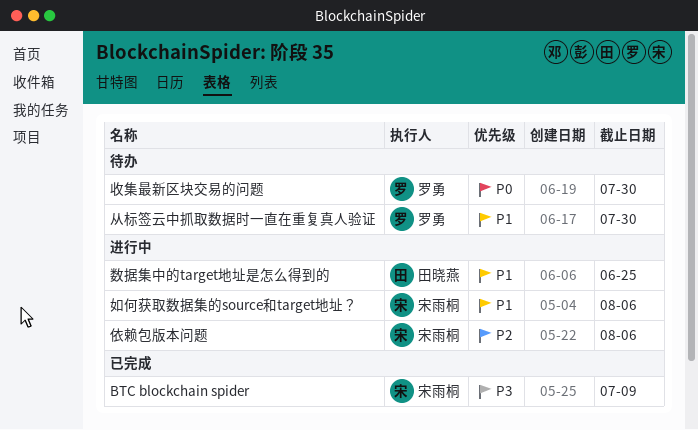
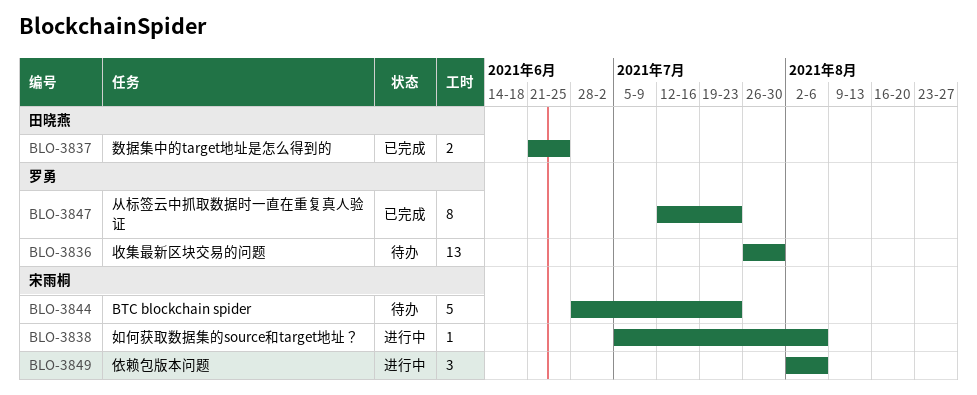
BTC blockchain spider, status: 已完成 -> 待办
BTC blockchain spider, due: Jul 9 -> Jul 23
从标签云中抓取数据时一直在重复真人验证, status: 待办 -> 已完成
从标签云中抓取数据时一直在重复真人验证, due: Jul 30 -> Jul 23
数据集中的target地址是怎么得到的, status: 进行中 -> 已完成

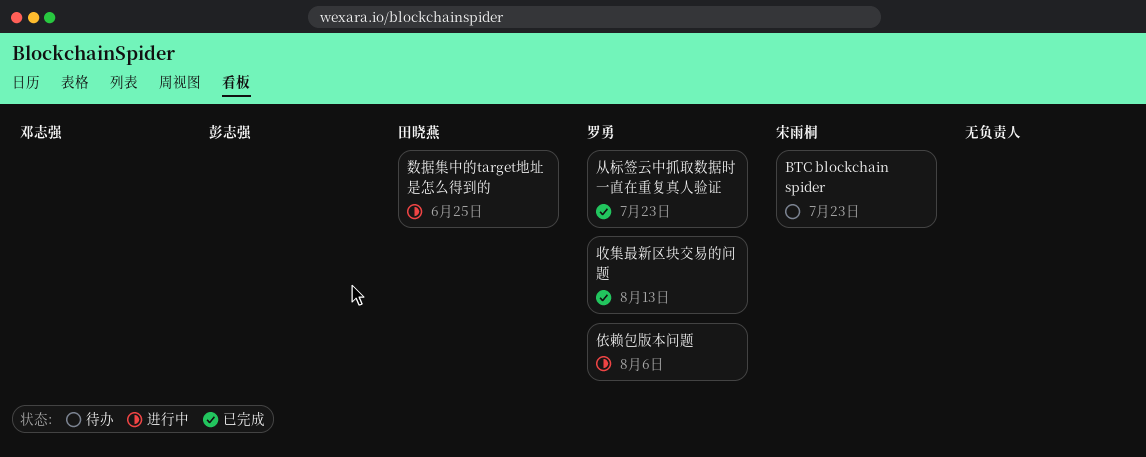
依赖包版本问题, owner: 宋雨桐 -> 罗勇
如何获取数据集的source和target地址？: present -> none
收集最新区块交易的问题, status: 待办 -> 已完成
收集最新区块交易的问题, due: Jul 30 -> Aug 13
数据集中的target地址是怎么得到的, status: 已完成 -> 进行中

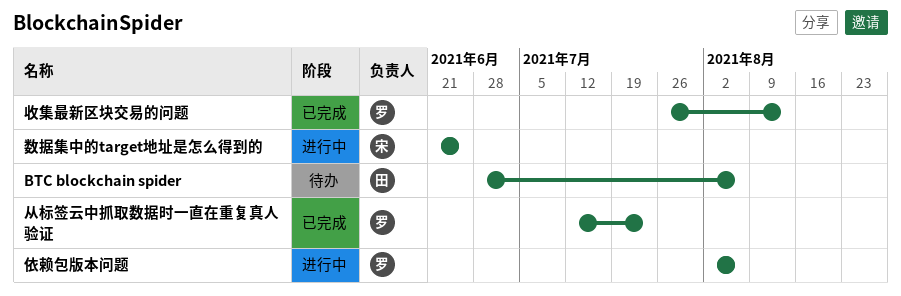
BTC blockchain spider, owner: 宋雨桐 -> 田晓燕
BTC blockchain spider, due: Jul 23 -> Aug 6
数据集中的target地址是怎么得到的, owner: 田晓燕 -> 宋雨桐

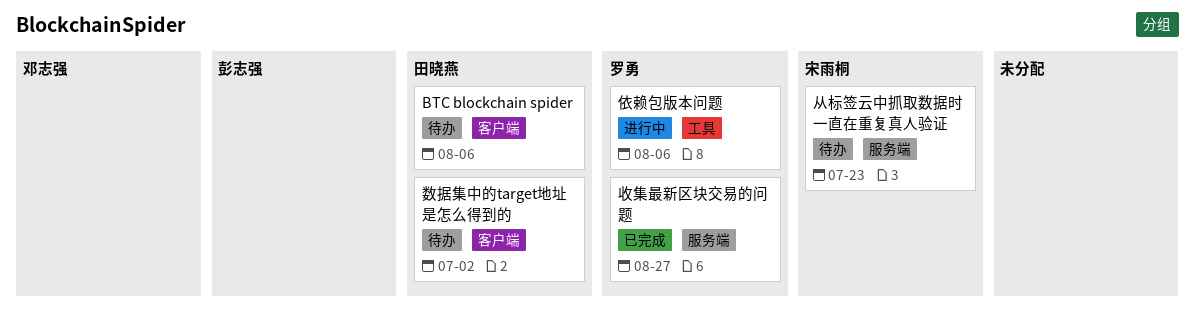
从标签云中抓取数据时一直在重复真人验证, status: 已完成 -> 待办
从标签云中抓取数据时一直在重复真人验证, owner: 罗勇 -> 宋雨桐
收集最新区块交易的问题, due: Aug 13 -> Aug 27
数据集中的target地址是怎么得到的, status: 进行中 -> 待办
数据集中的target地址是怎么得到的, owner: 宋雨桐 -> 田晓燕
数据集中的target地址是怎么得到的, due: Jun 25 -> Jul 2

